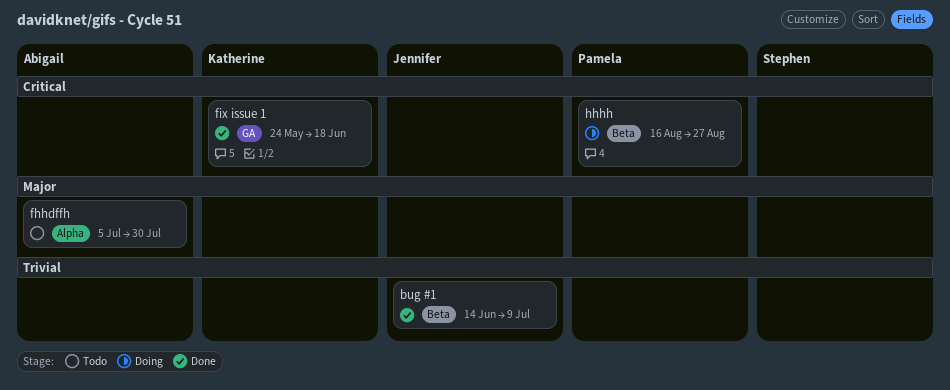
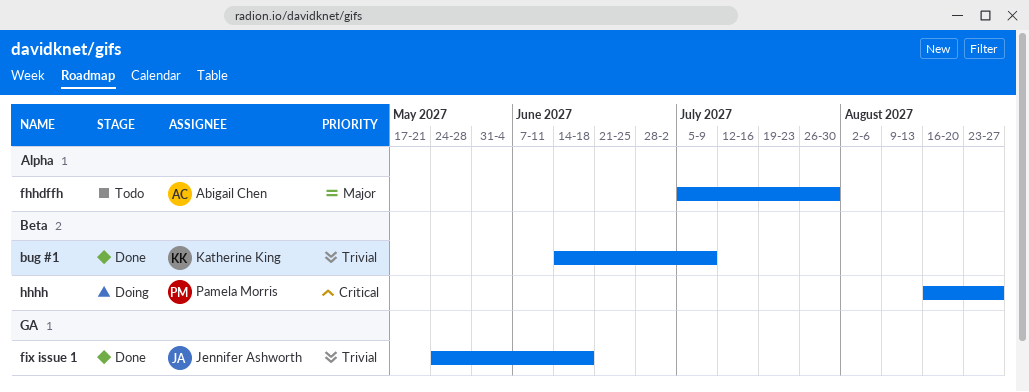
bug #1, owner: Jennifer Ashworth -> Katherine King
fix issue 1, owner: Katherine King -> Jennifer Ashworth
fix issue 1, priority: Critical -> Trivial

